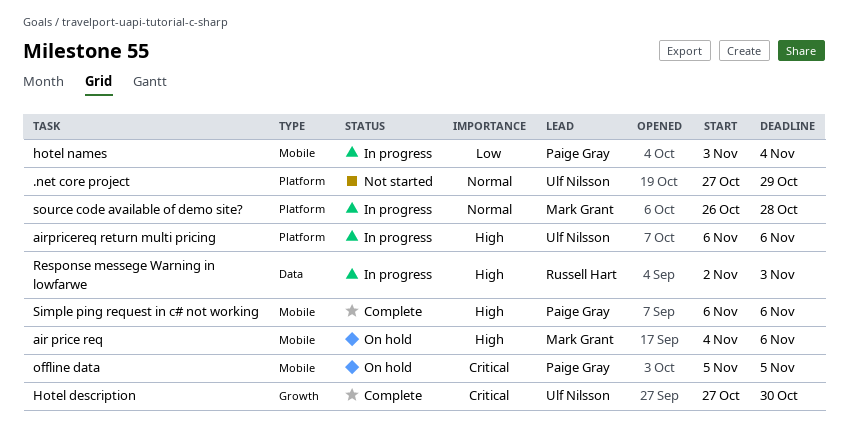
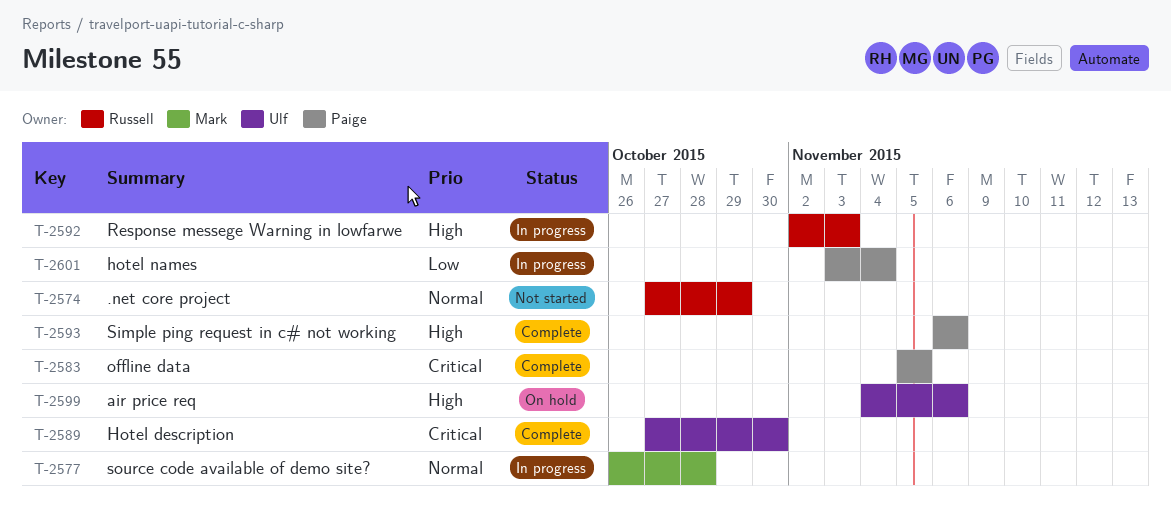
.net core project, owner: Ulf Nilsson -> Russell Hart
air price req, owner: Mark Grant -> Ulf Nilsson
airpricereq return multi pricing: present -> none
offline data, status: On hold -> Complete

